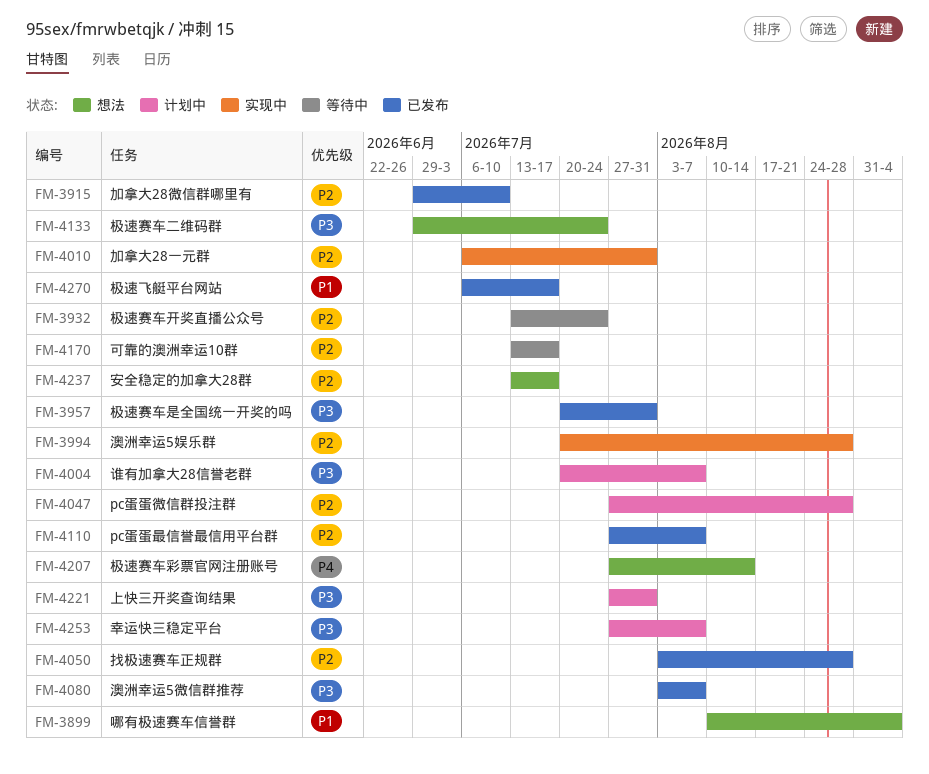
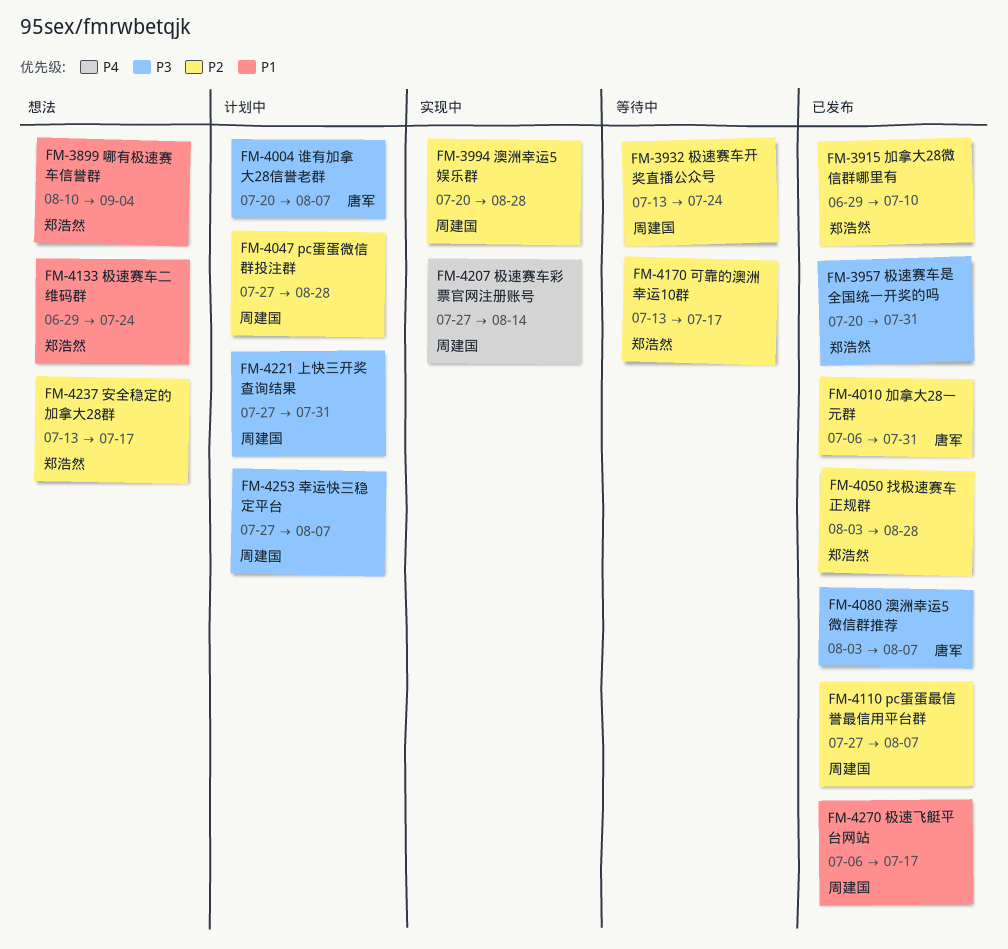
FM-4010, status: 实现中 -> 已发布
FM-4133, priority: P3 -> P1
FM-4207, status: 想法 -> 实现中

